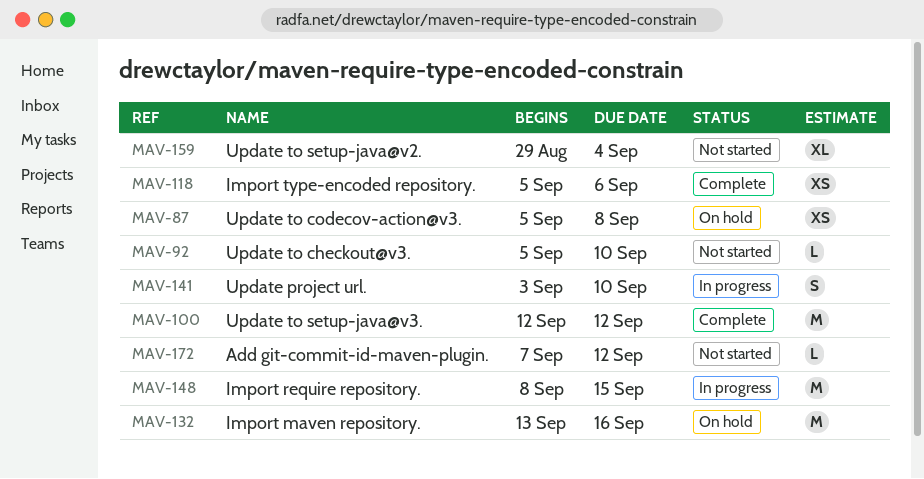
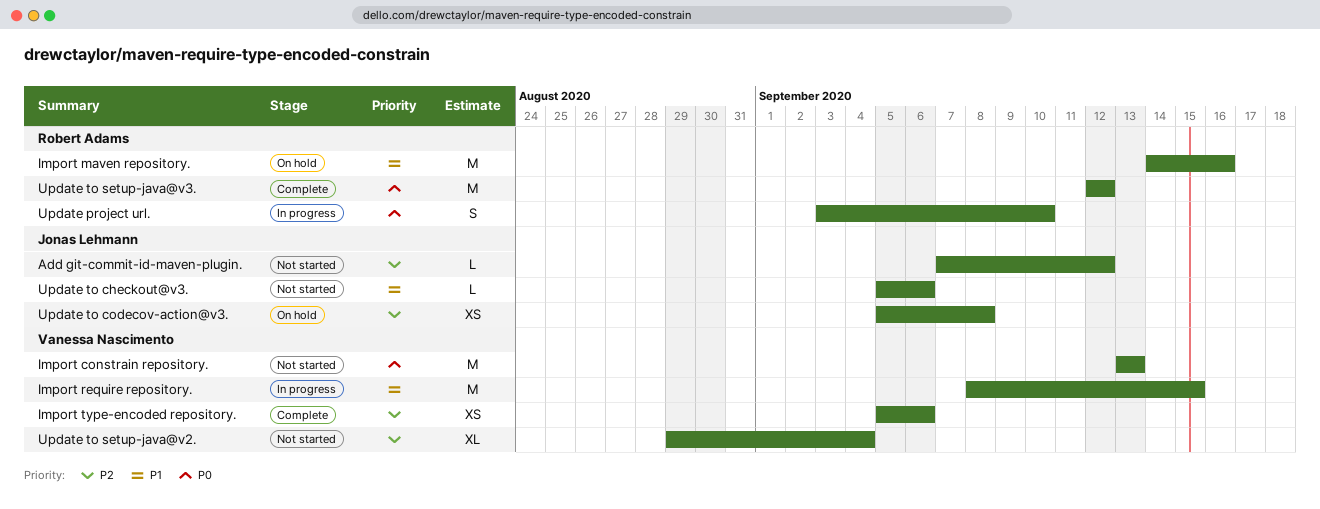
Import constrain repository.: none -> present
Import maven repository., start: Sep 13 -> Sep 14
Update to checkout@v3., due: Sep 10 -> Sep 6

